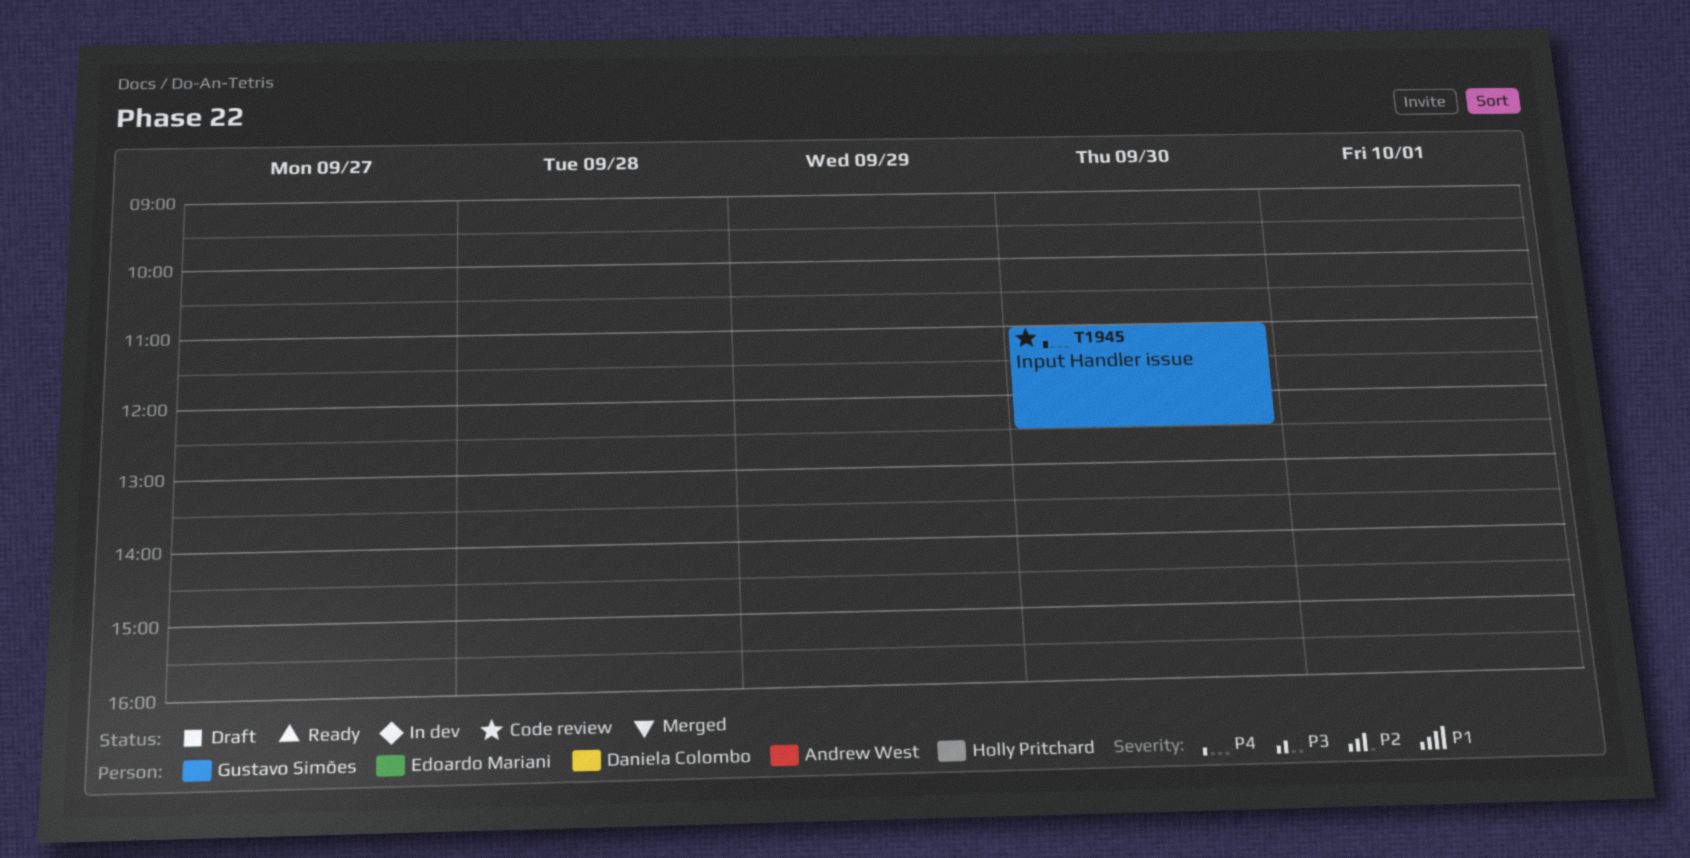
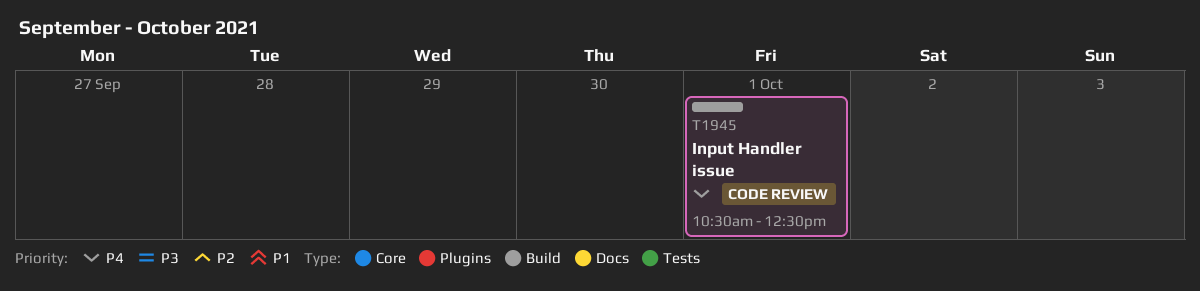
T1945, day: Sep 30 -> Oct 1
T1945, begins: 11:00 -> 10:30

